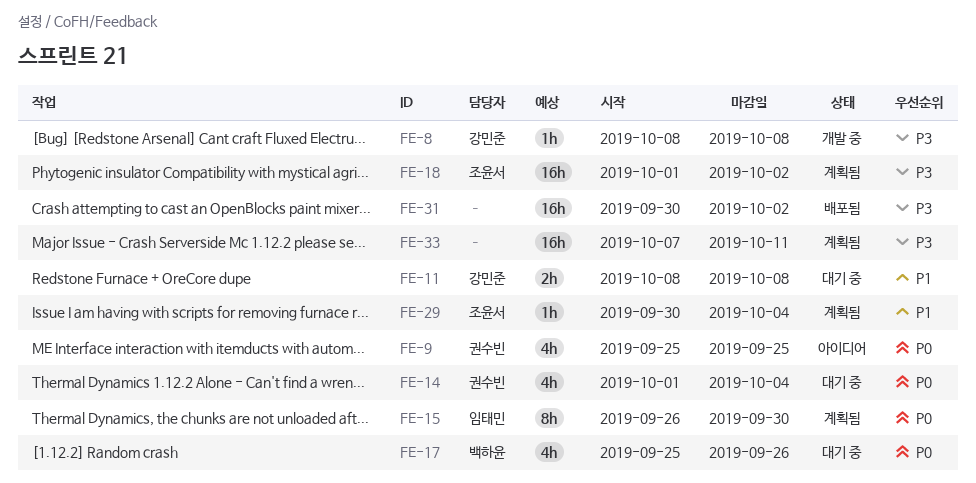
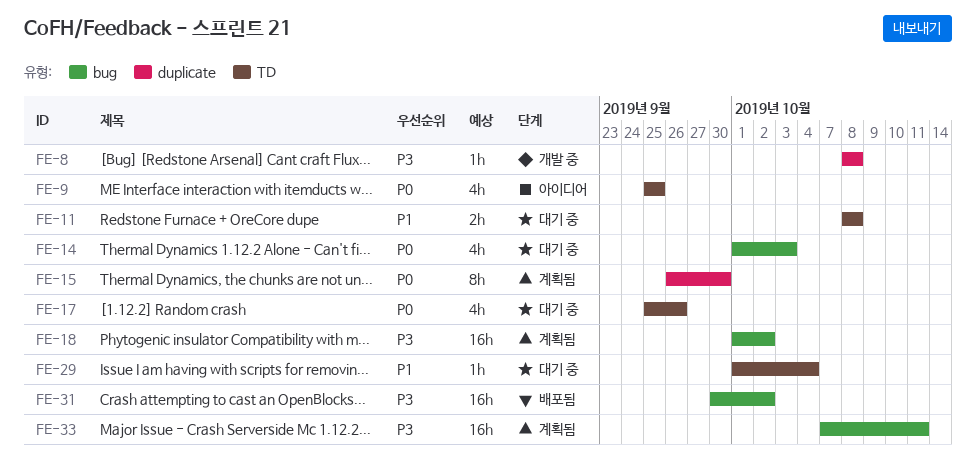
FE-14, due: Oct 4 -> Oct 3
FE-29, status: 계획됨 -> 대기 중
FE-29, start: Sep 30 -> Oct 1

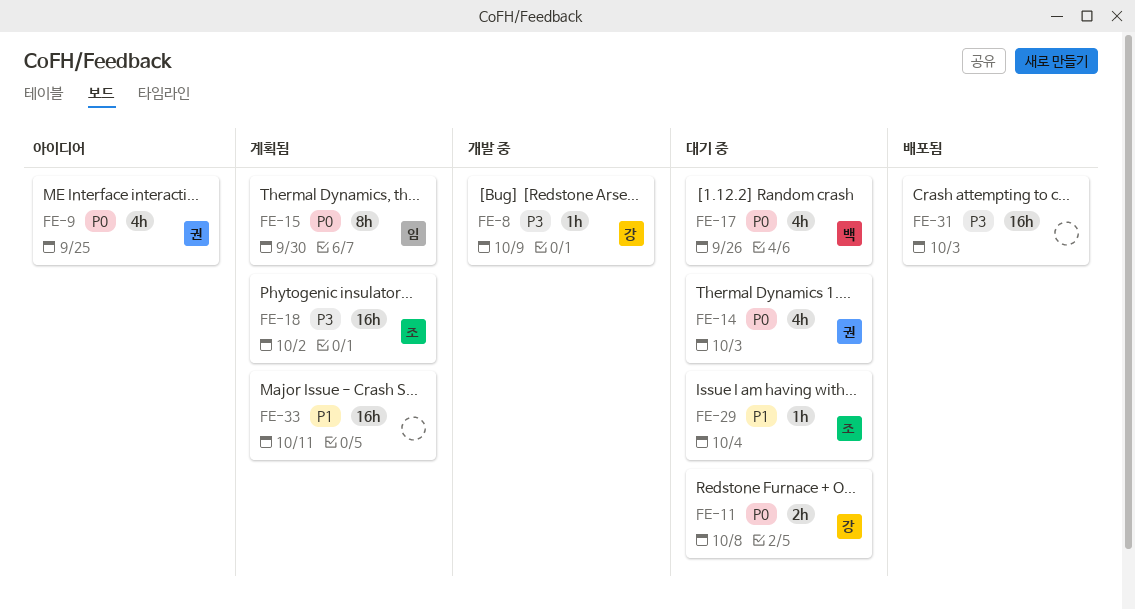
FE-8, due: Oct 8 -> Oct 9
FE-11, priority: P1 -> P0
FE-31, due: Oct 2 -> Oct 3
FE-33, priority: P3 -> P1

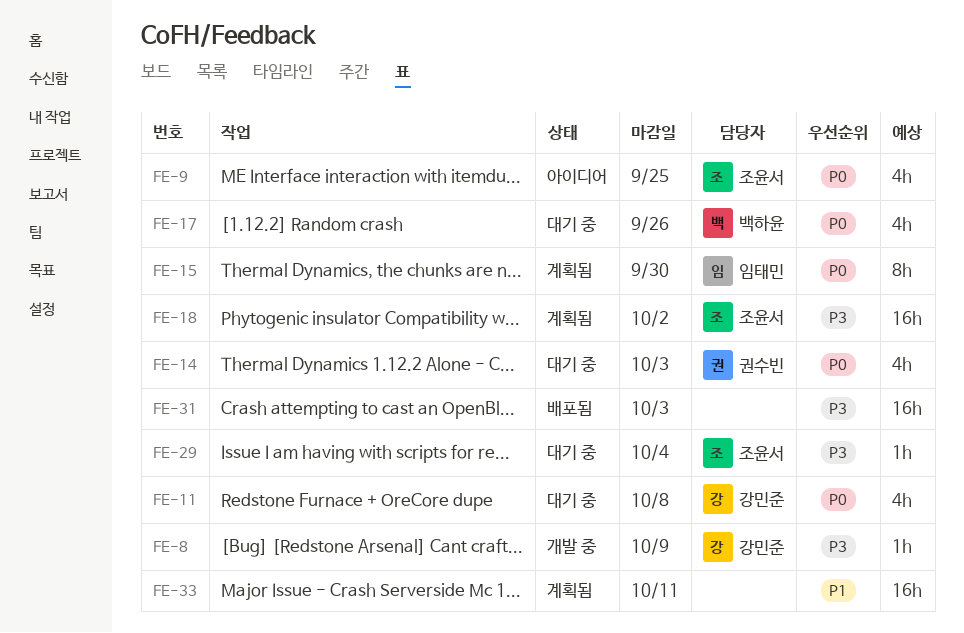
FE-9, owner: 권수빈 -> 조윤서
FE-11, estimate: 2h -> 4h
FE-29, priority: P1 -> P3

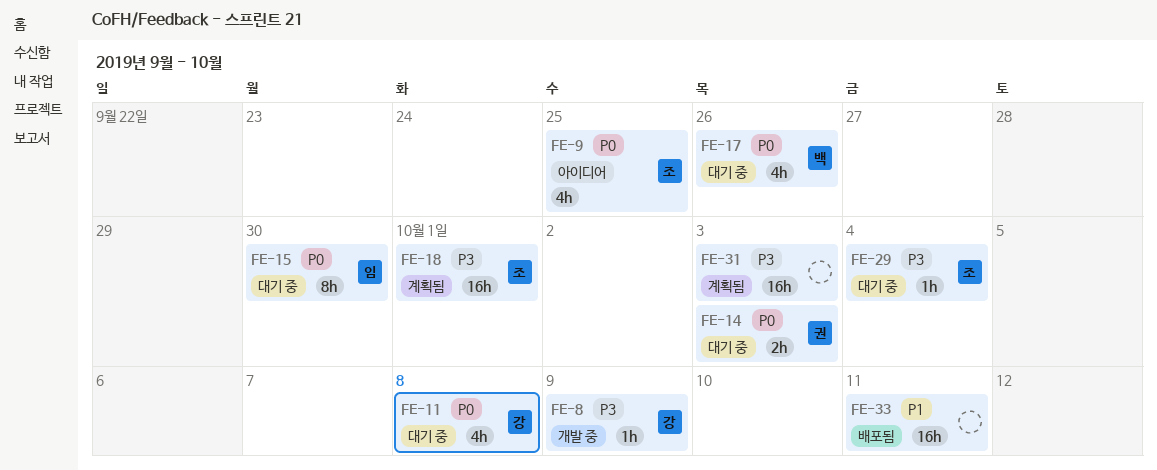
FE-14, estimate: 4h -> 2h
FE-15, status: 계획됨 -> 대기 중
FE-18, due: Oct 2 -> Oct 1
FE-31, status: 배포됨 -> 계획됨
FE-33, status: 계획됨 -> 배포됨

